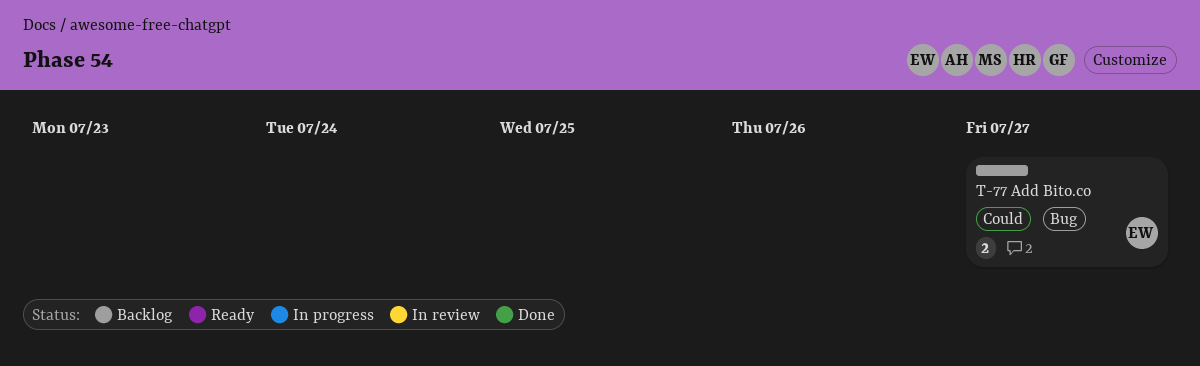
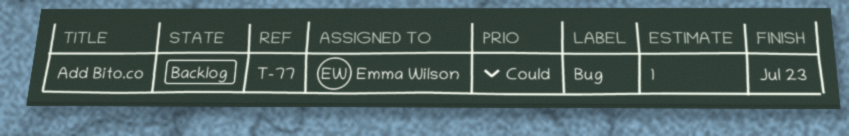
T-77, estimate: 2 -> 1
T-77, due: Jul 27 -> Jul 23

